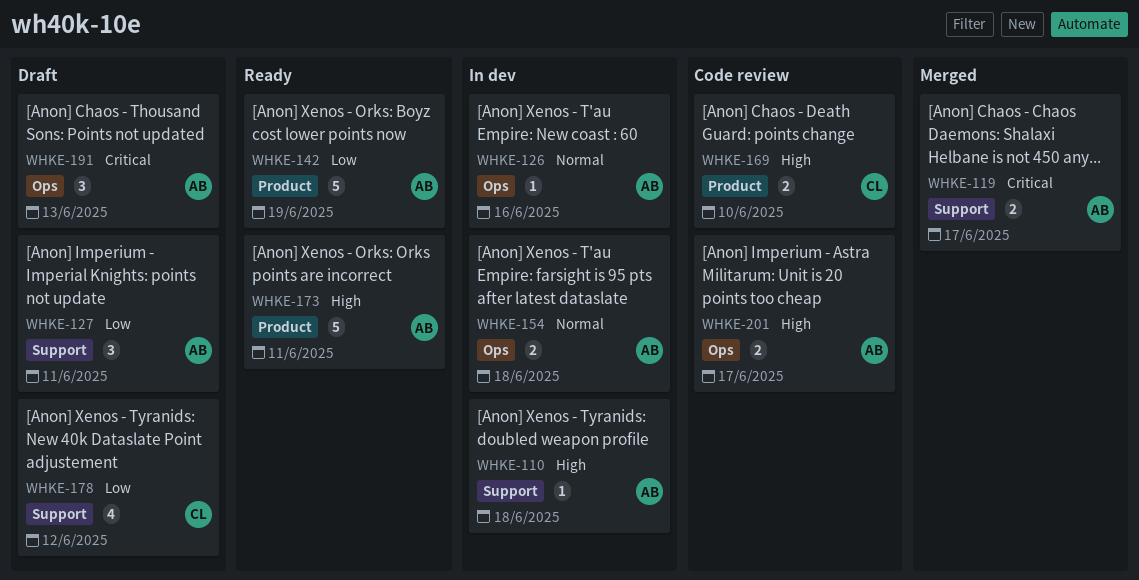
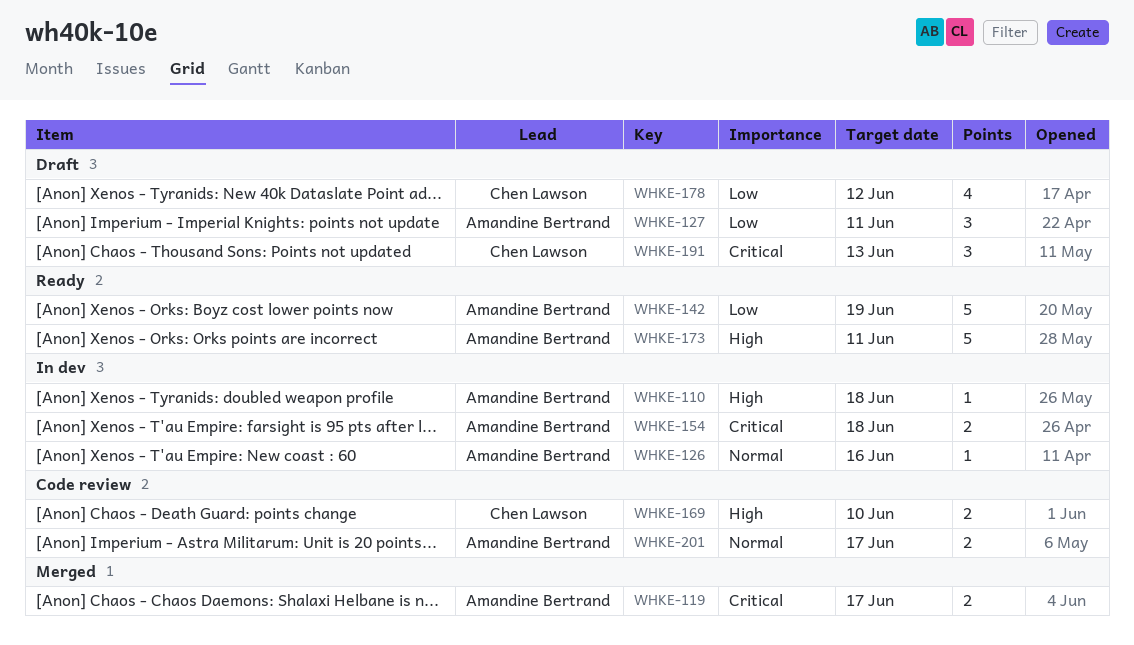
WHKE-154, priority: Normal -> Critical
WHKE-191, owner: Amandine Bertrand -> Chen Lawson
WHKE-201, priority: High -> Normal

